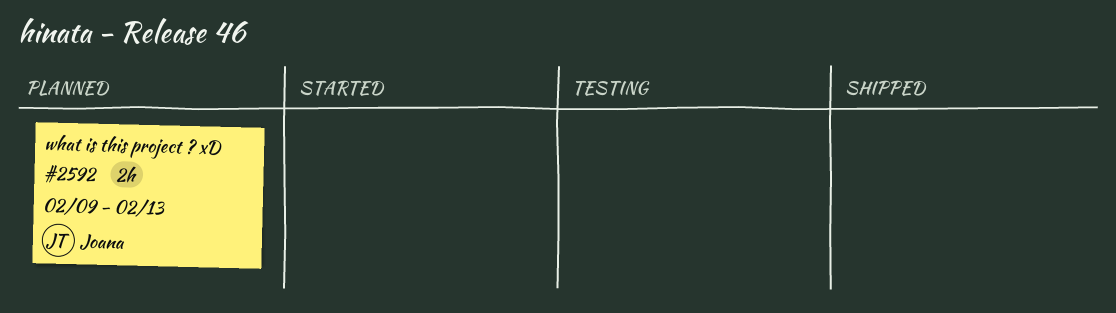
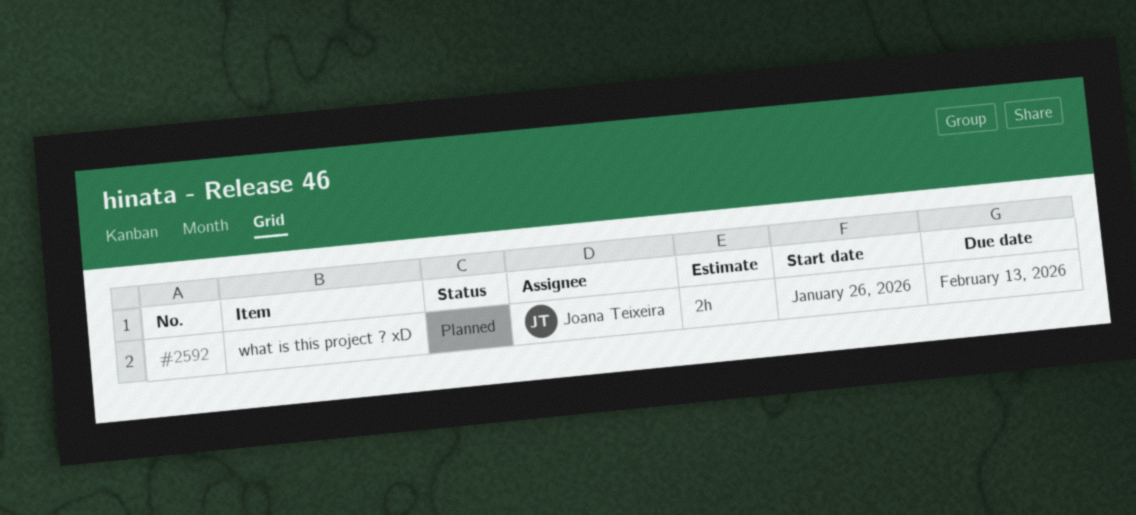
#2592, start: Feb 9 -> Jan 26

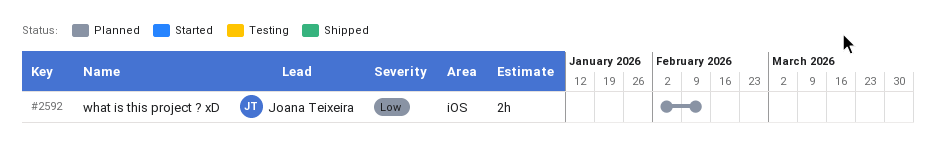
#2592, start: Jan 26 -> Feb 2

